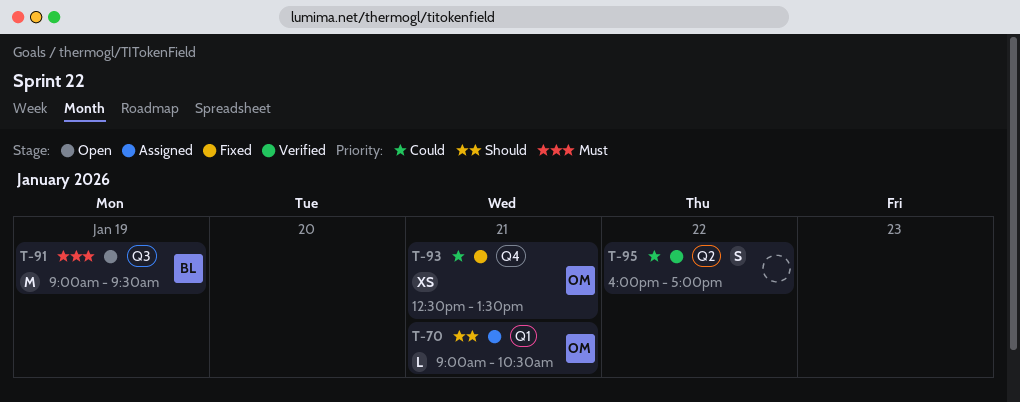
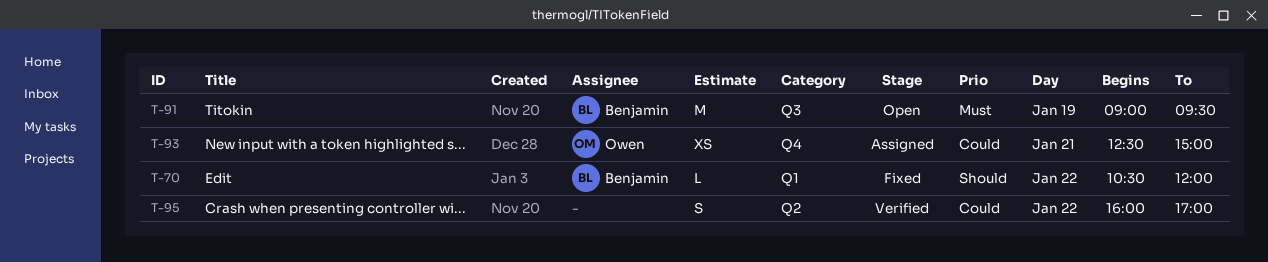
T-70, status: Assigned -> Fixed
T-70, owner: Owen -> Benjamin
T-70, day: Jan 21 -> Jan 22
T-70, begins: 09:00 -> 10:30
T-70, ends: 10:30 -> 12:00
T-93, status: Fixed -> Assigned
T-93, ends: 13:30 -> 15:00

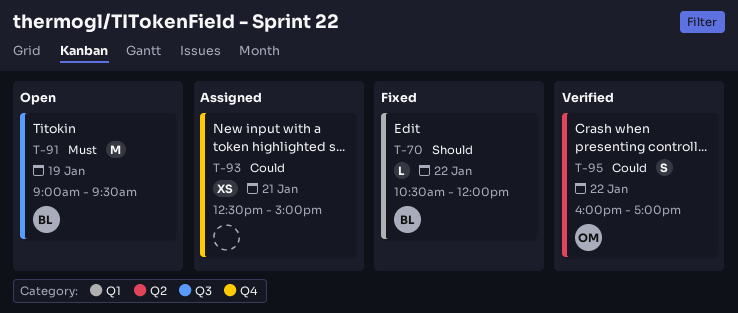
T-93, owner: Owen -> none
T-95, owner: none -> Owen

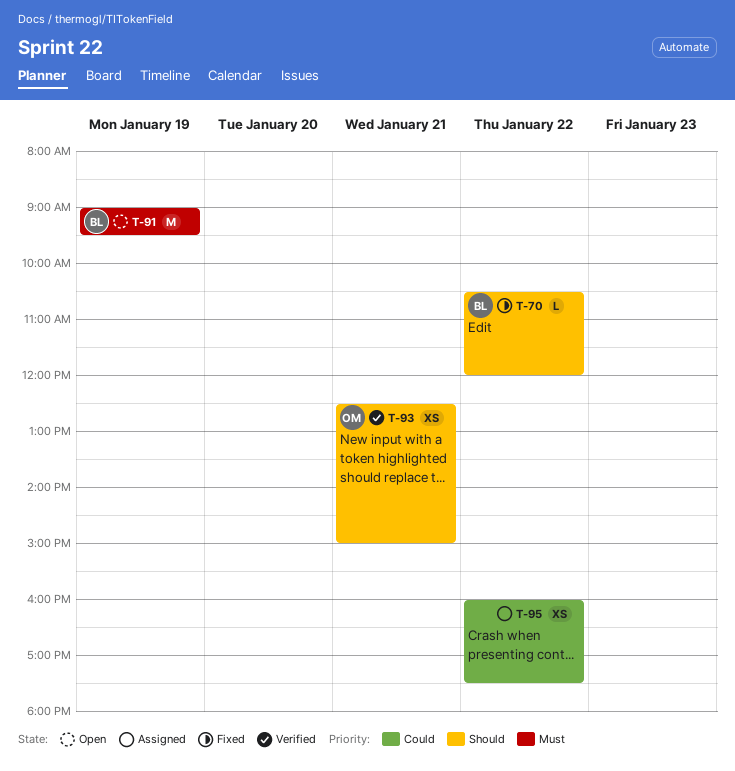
T-93, status: Assigned -> Verified
T-93, owner: none -> OM
T-93, priority: Could -> Should
T-95, status: Verified -> Assigned
T-95, owner: OM -> none
T-95, estimate: S -> XS
T-95, ends: 17:00 -> 17:30

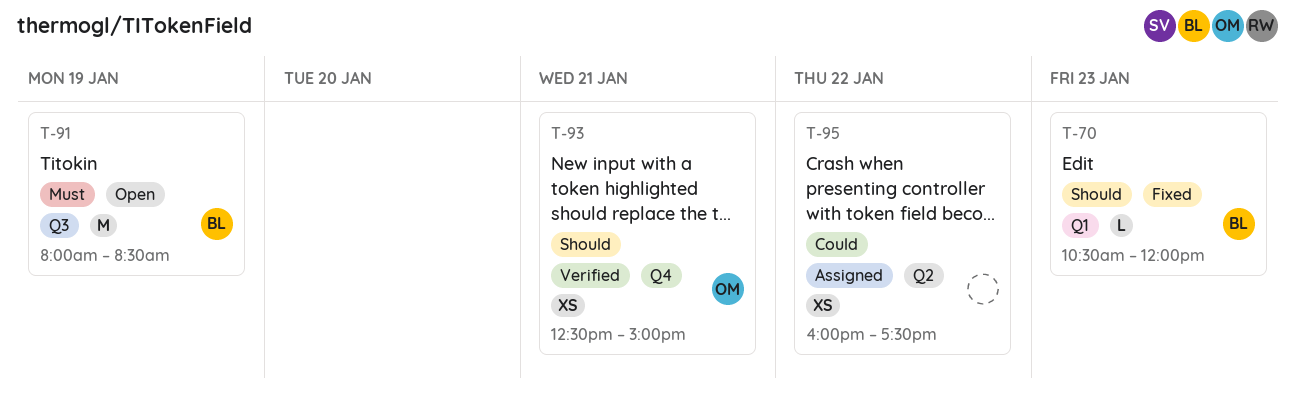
T-70, day: Jan 22 -> Jan 23
T-91, begins: 09:00 -> 08:00
T-91, ends: 09:30 -> 08:30

